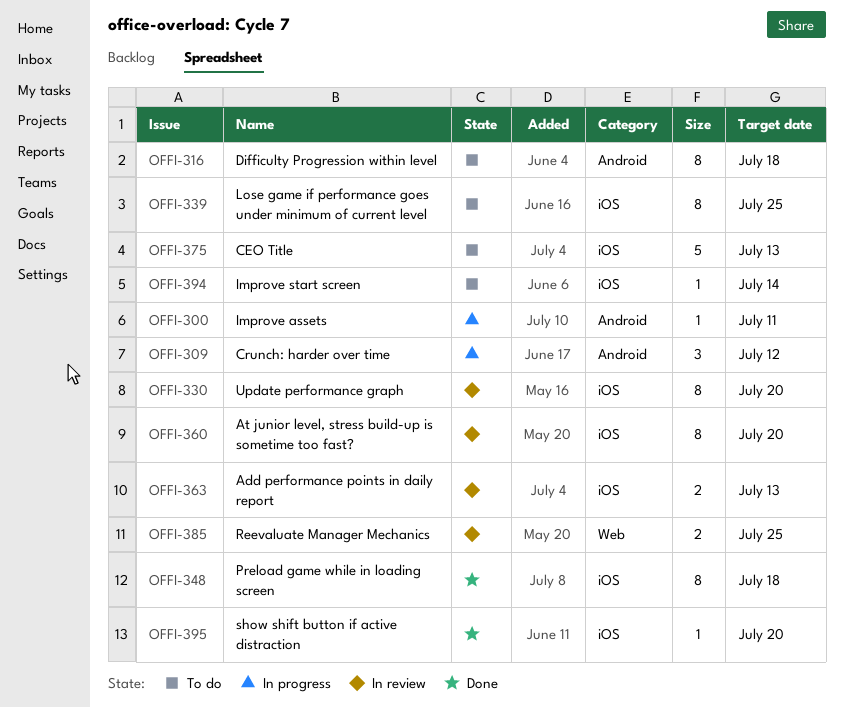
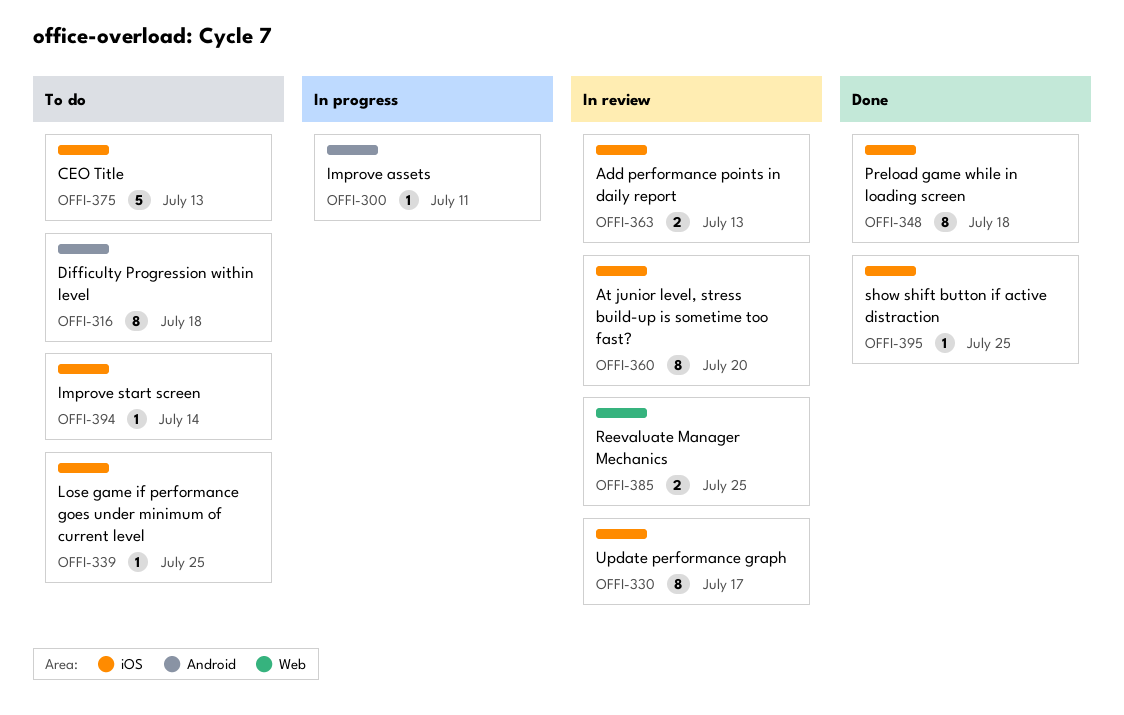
OFFI-309: present -> none
OFFI-330, due: Jul 20 -> Jul 17
OFFI-339, estimate: 8 -> 1
OFFI-395, due: Jul 20 -> Jul 25

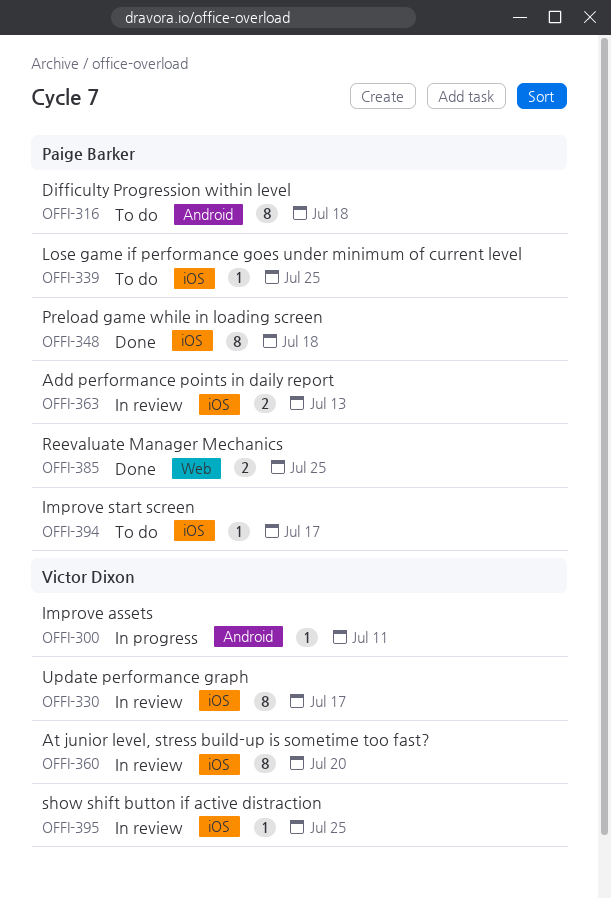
OFFI-375: present -> none
OFFI-385, status: In review -> Done
OFFI-394, due: Jul 14 -> Jul 17
OFFI-395, status: Done -> In review

